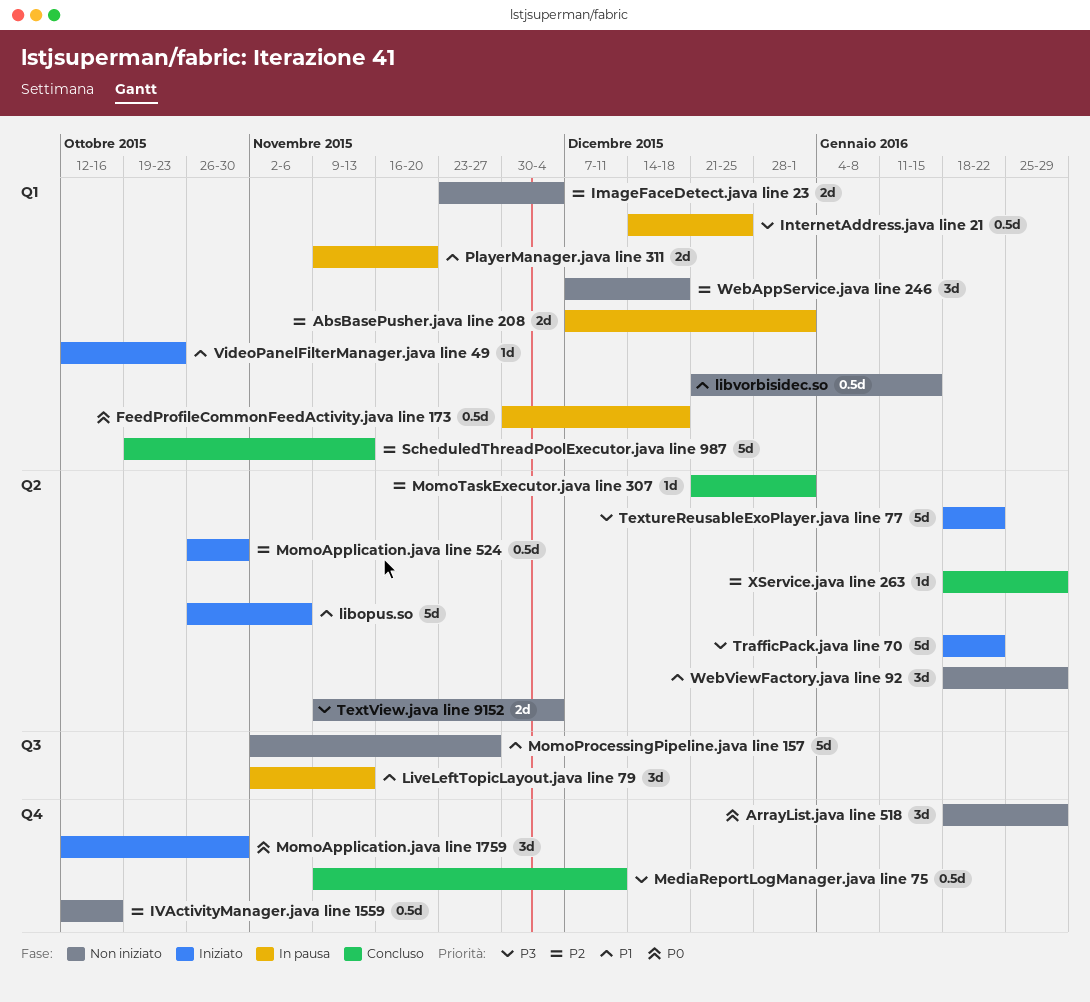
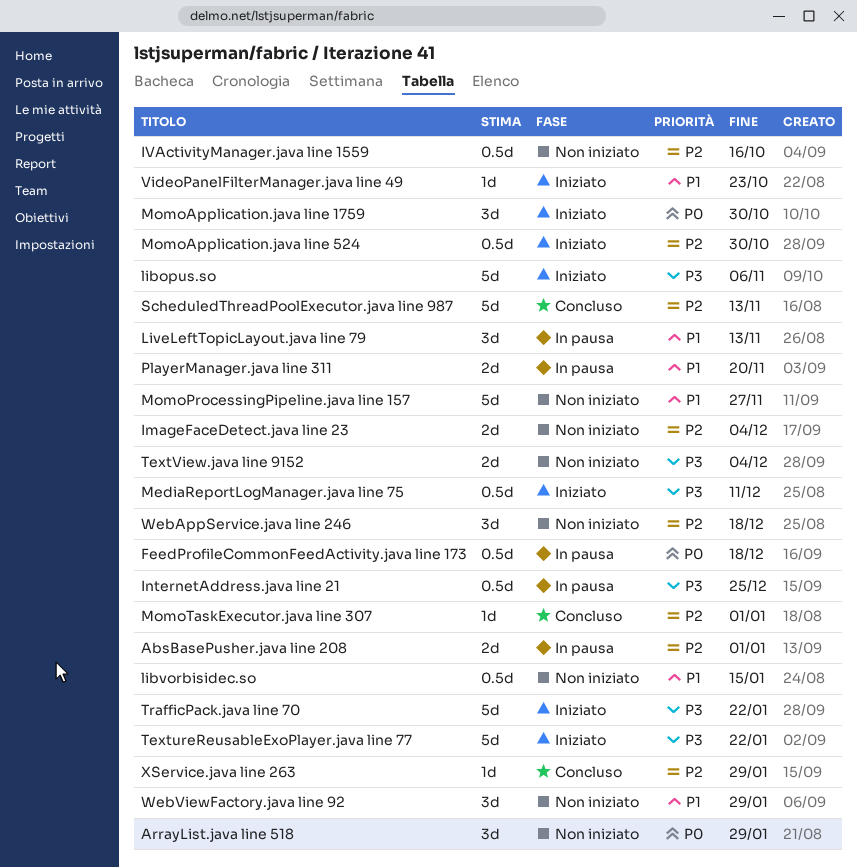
libopus.so, priority: P1 -> P3
MediaReportLogManager.java line 75, status: Concluso -> Iniziato

